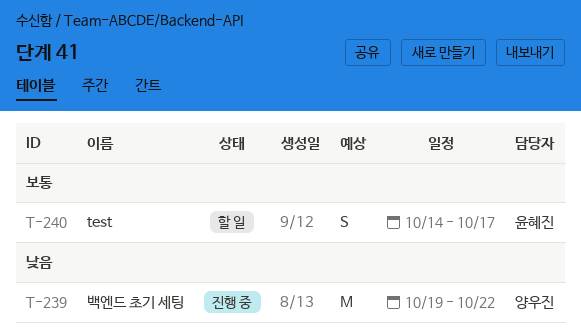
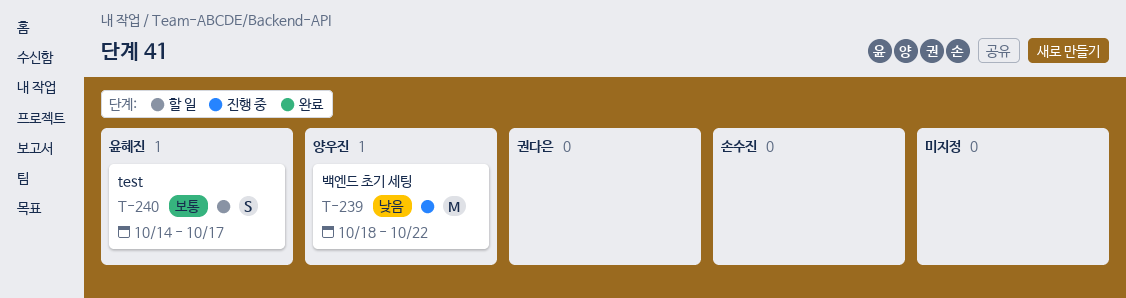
T-239, start: Oct 19 -> Oct 18

